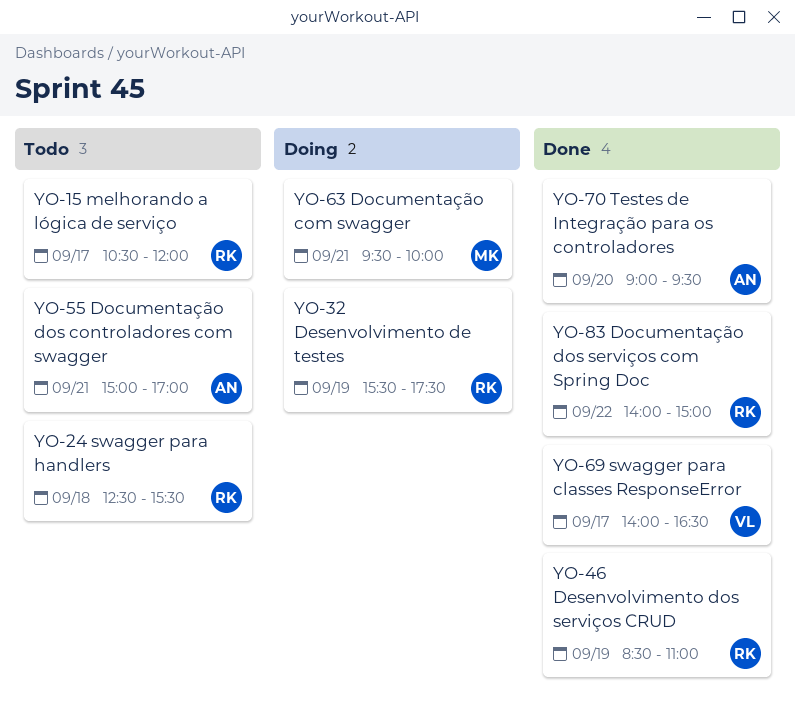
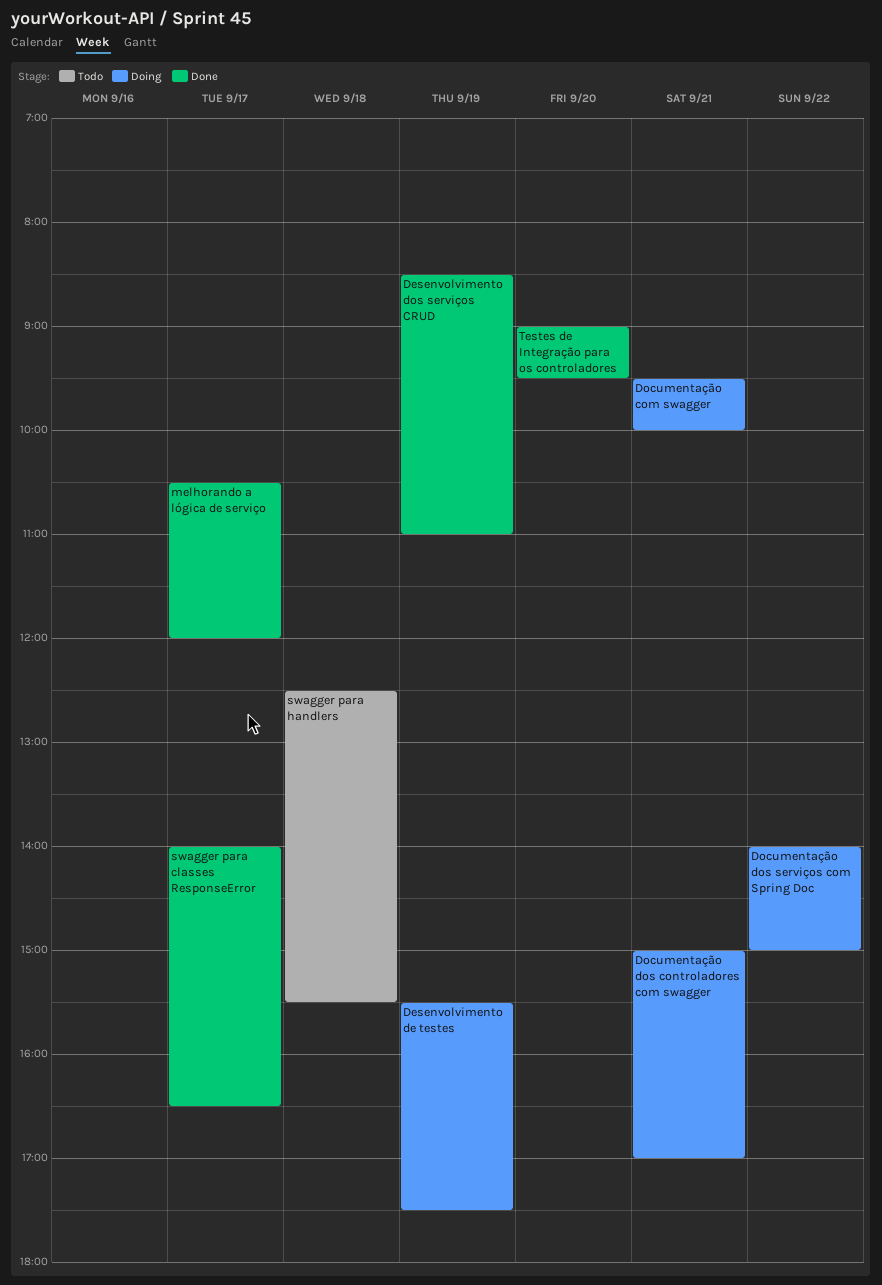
Documentação dos controladores com swagger, status: Todo -> Doing
Documentação dos serviços com Spring Doc, status: Done -> Doing
melhorando a lógica de serviço, status: Todo -> Done

